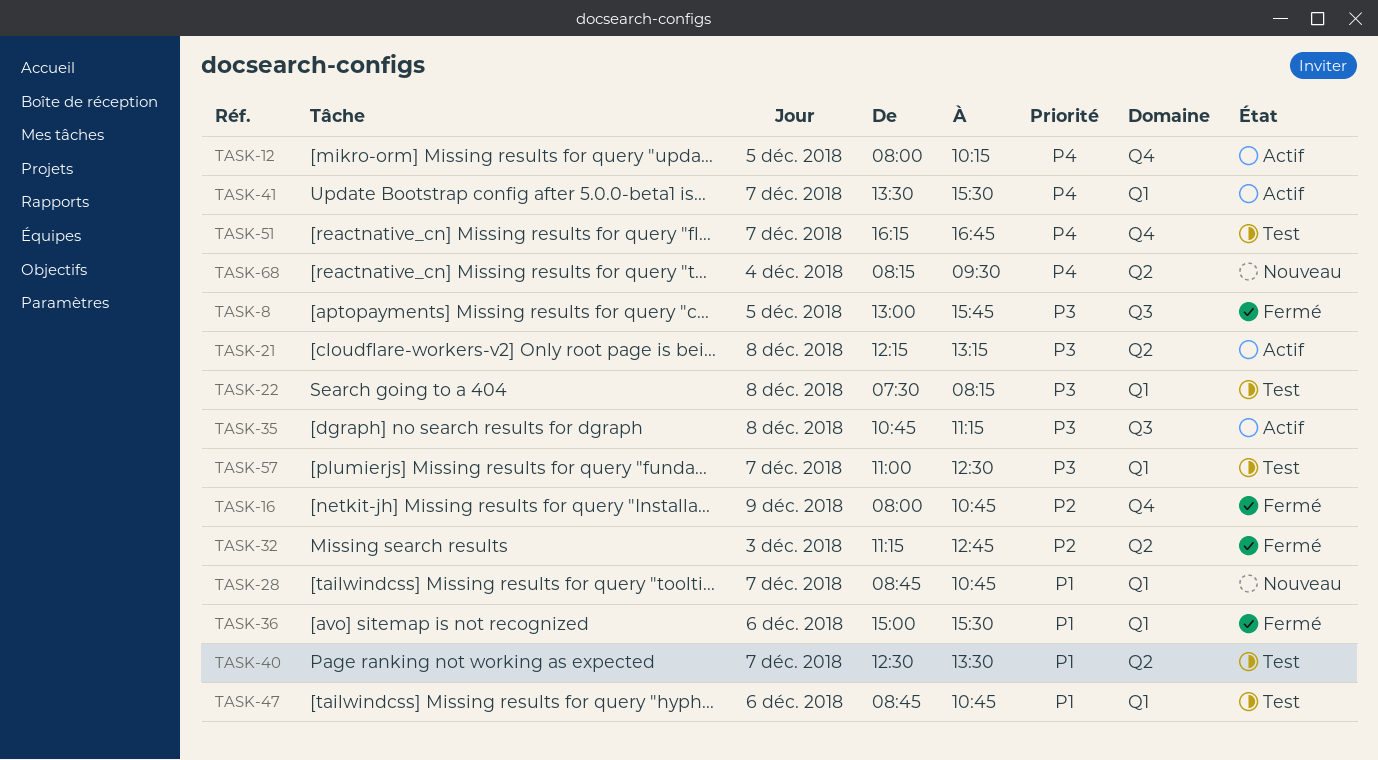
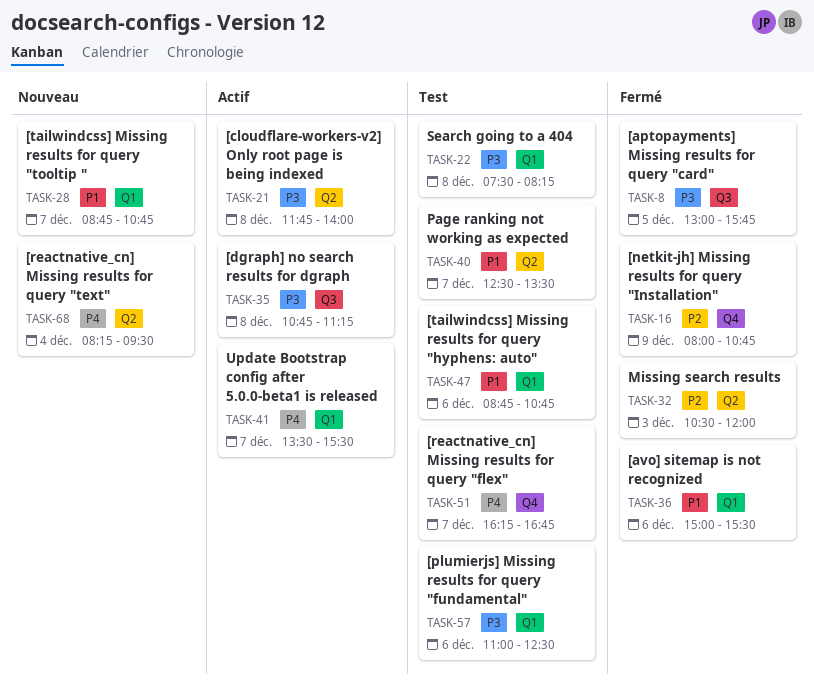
TASK-12: present -> none
TASK-21, begins: 12:15 -> 11:45
TASK-21, ends: 13:15 -> 14:00
TASK-32, begins: 11:15 -> 10:30
TASK-32, ends: 12:45 -> 12:00
TASK-57, day: Dec 7 -> Dec 6

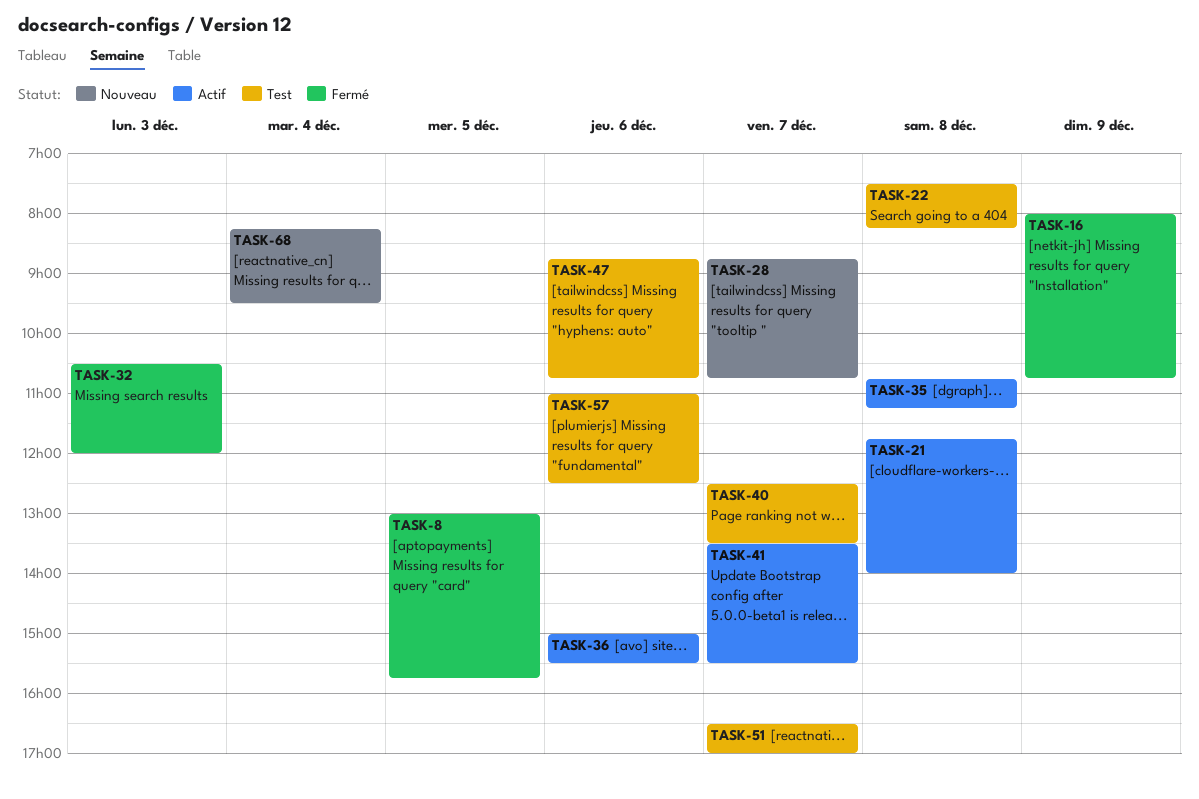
TASK-36, status: Fermé -> Actif
TASK-51, begins: 16:15 -> 16:30
TASK-51, ends: 16:45 -> 17:00

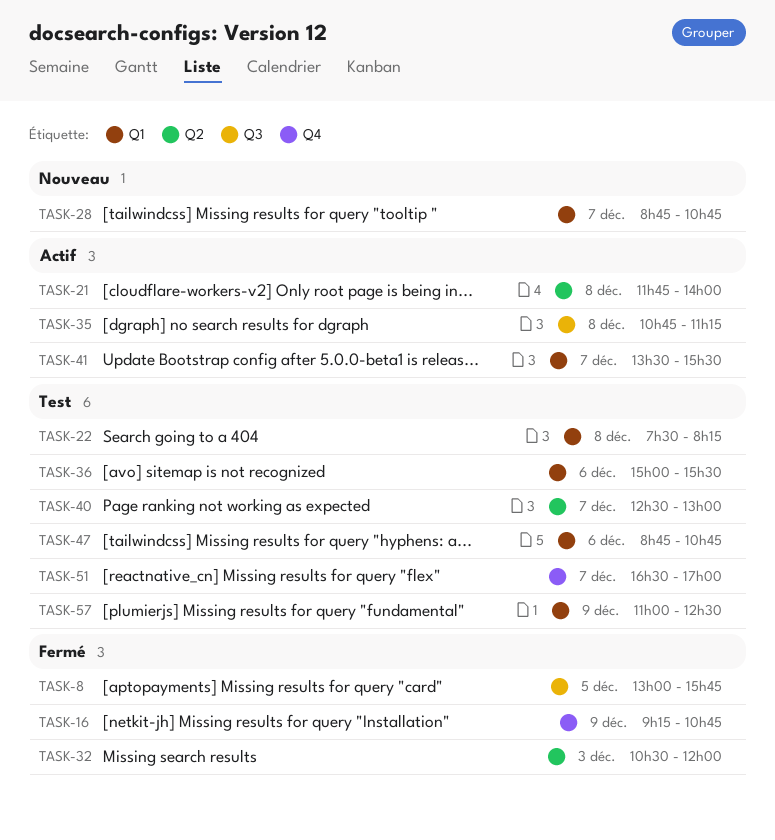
TASK-16, begins: 08:00 -> 09:15
TASK-36, status: Actif -> Test
TASK-40, ends: 13:30 -> 13:00
TASK-57, day: Dec 6 -> Dec 9
TASK-68: present -> none

